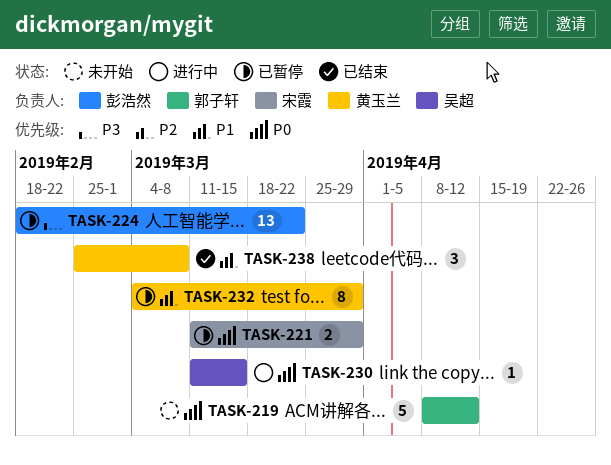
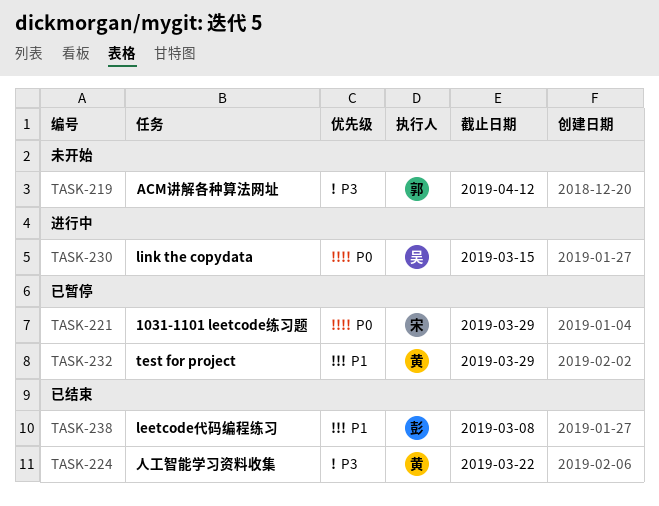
TASK-219, priority: P0 -> P3
TASK-224, status: 已暂停 -> 已结束
TASK-224, owner: 彭浩然 -> 黄玉兰
TASK-238, owner: 黄玉兰 -> 彭浩然

